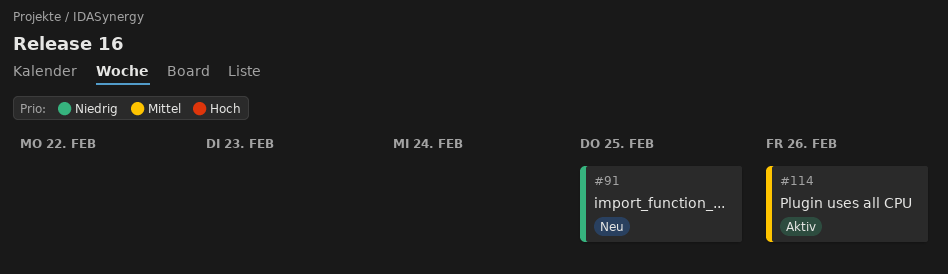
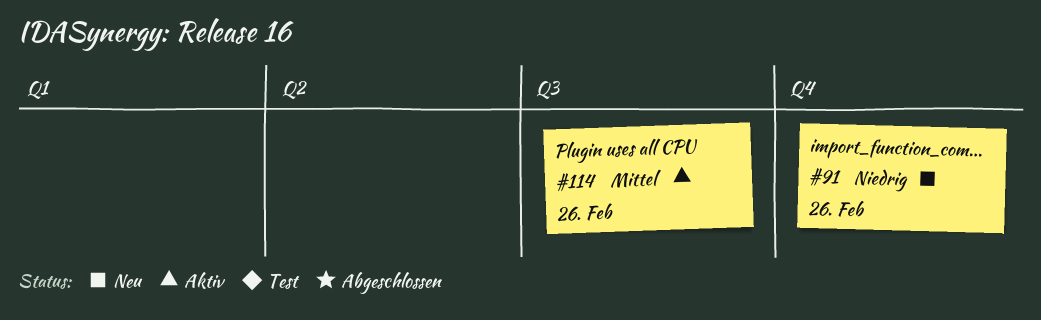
#91, due: Feb 25 -> Feb 26

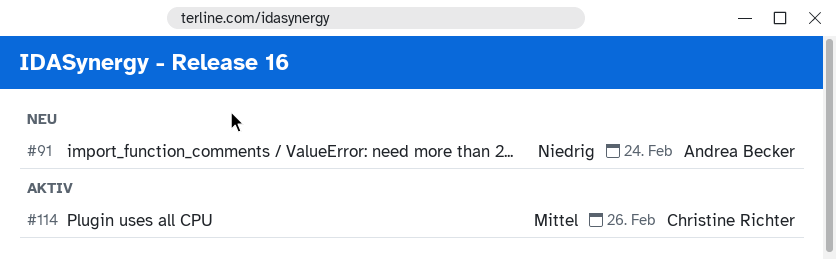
#91, due: Feb 26 -> Feb 24

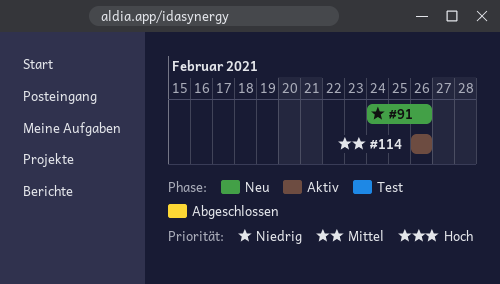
#91, due: Feb 24 -> Feb 26

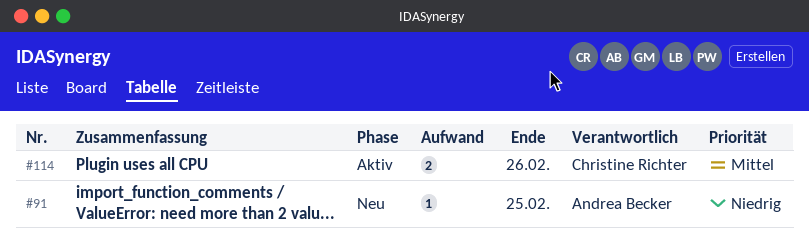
#91, due: Feb 26 -> Feb 25

